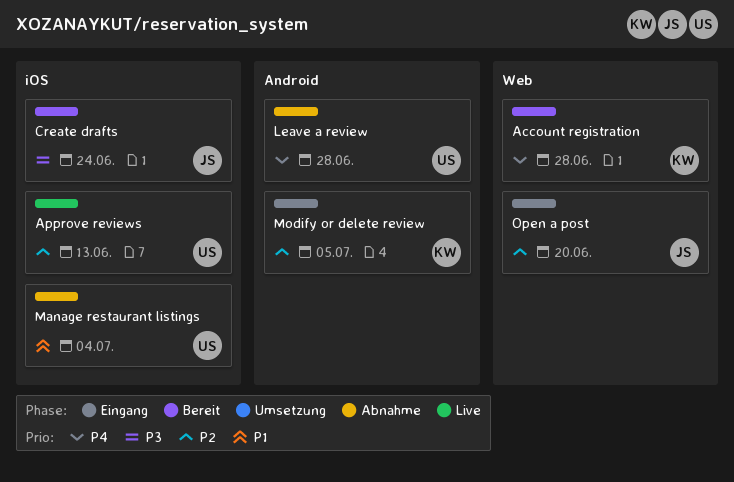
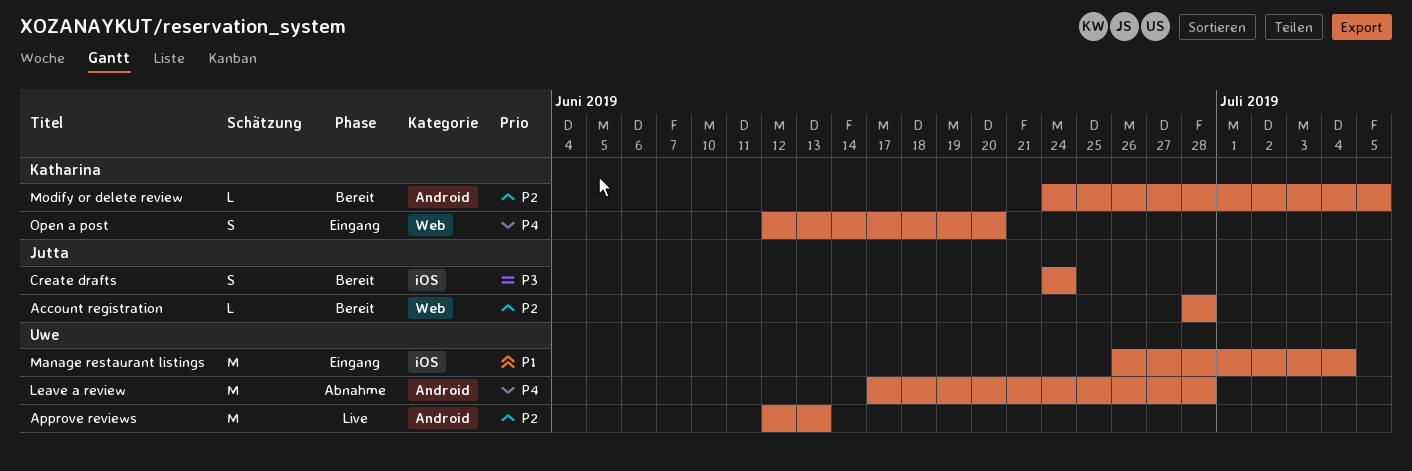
Account registration, owner: Katharina -> Jutta
Account registration, priority: P4 -> P2
Approve reviews, label: iOS -> Android
Manage restaurant listings, status: Abnahme -> Eingang
Modify or delete review, status: Eingang -> Bereit
Open a post, owner: Jutta -> Katharina
Open a post, priority: P2 -> P4

